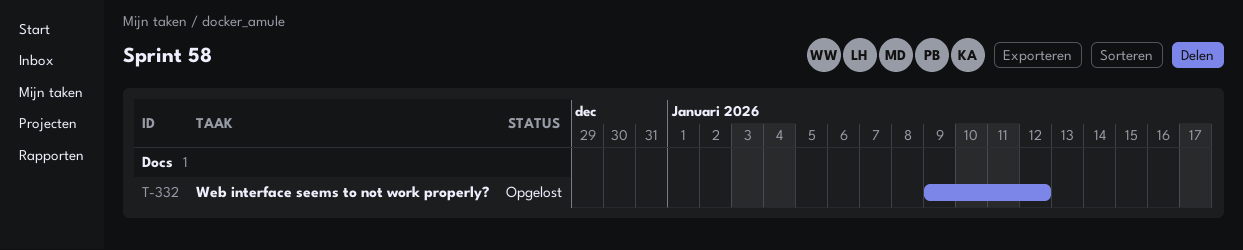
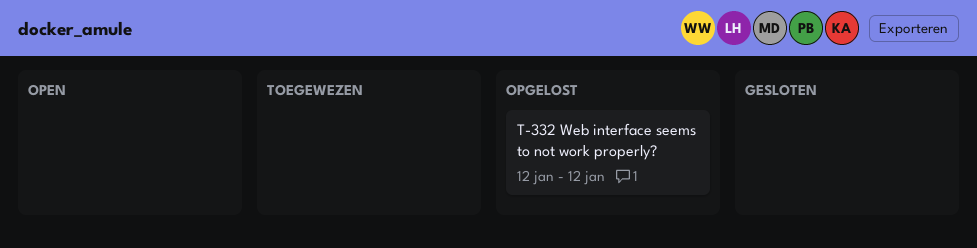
T-332, start: Jan 9 -> Jan 12

